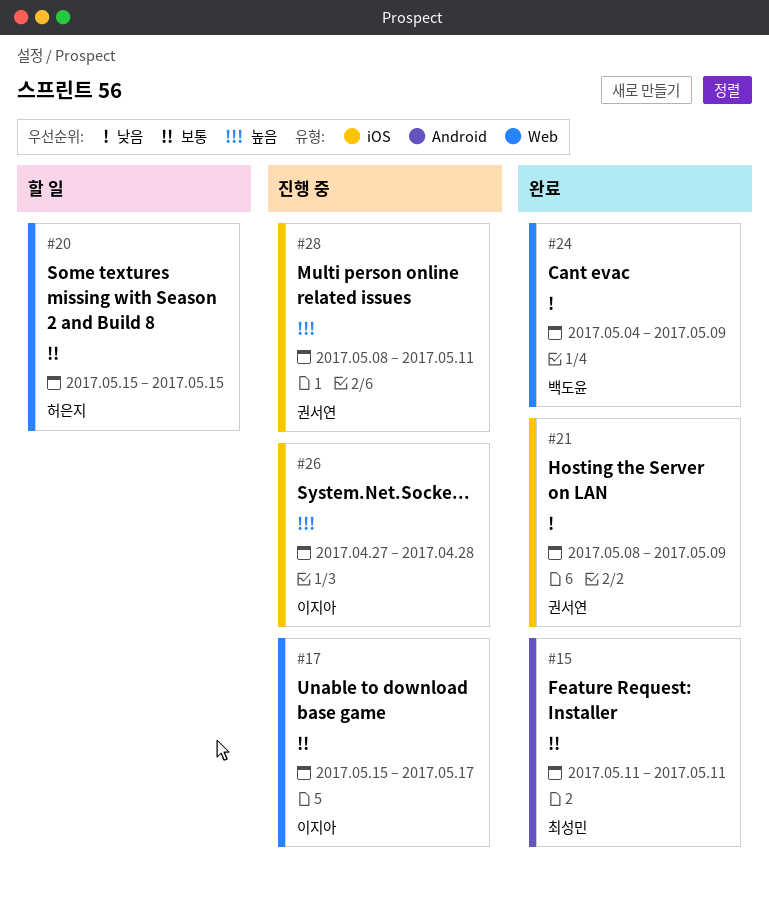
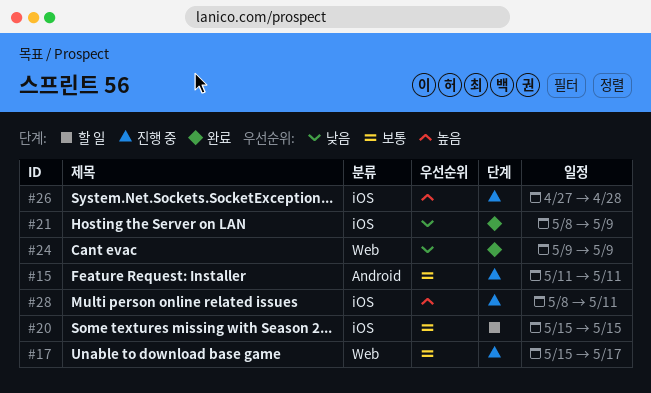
#15, status: 완료 -> 진행 중
#20, label: Web -> iOS
#24, start: May 4 -> May 9

